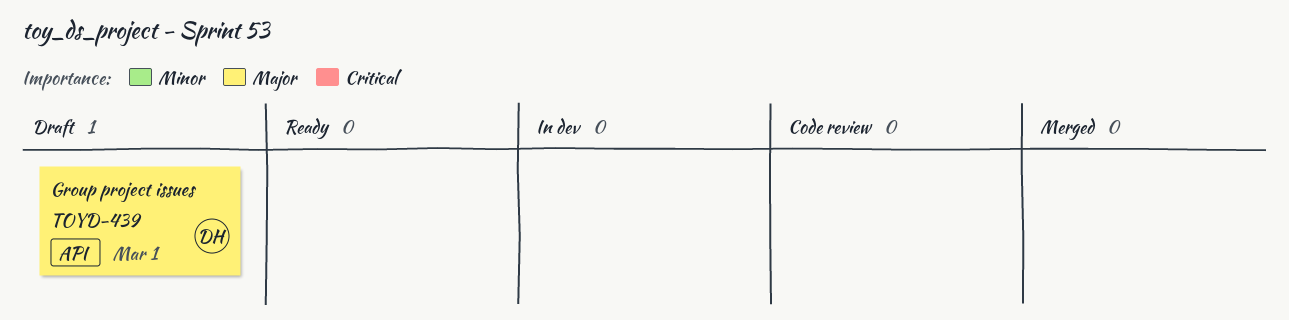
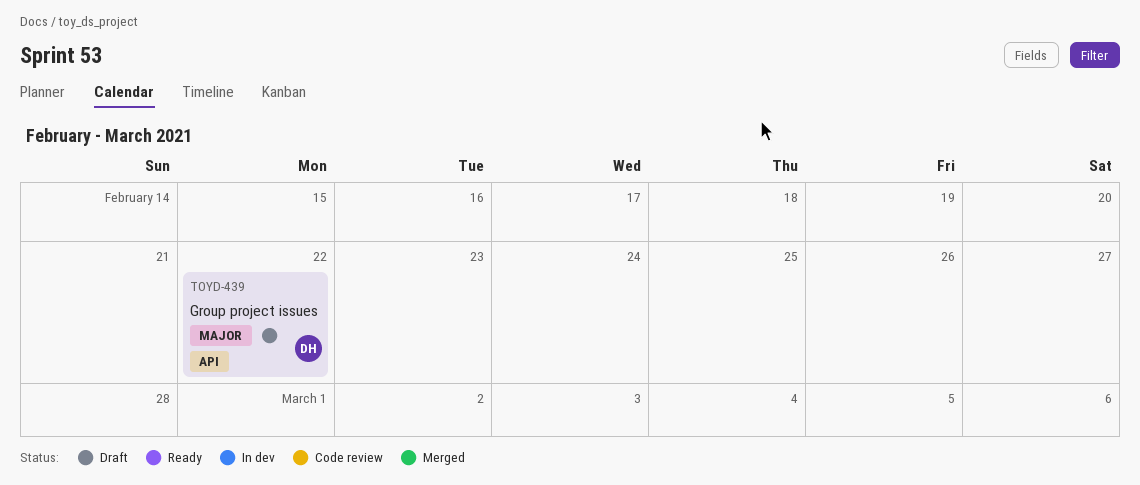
TOYD-439, due: Mar 1 -> Feb 22

